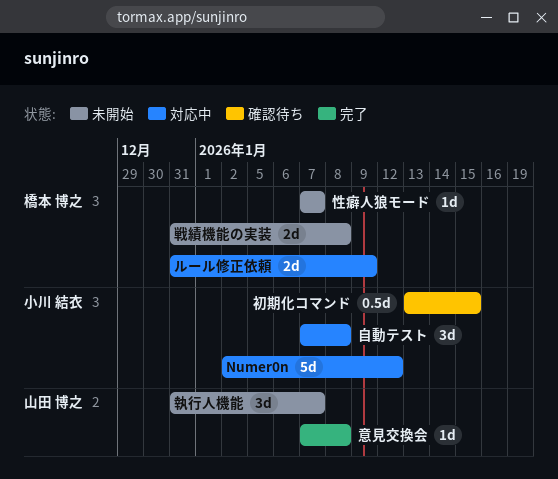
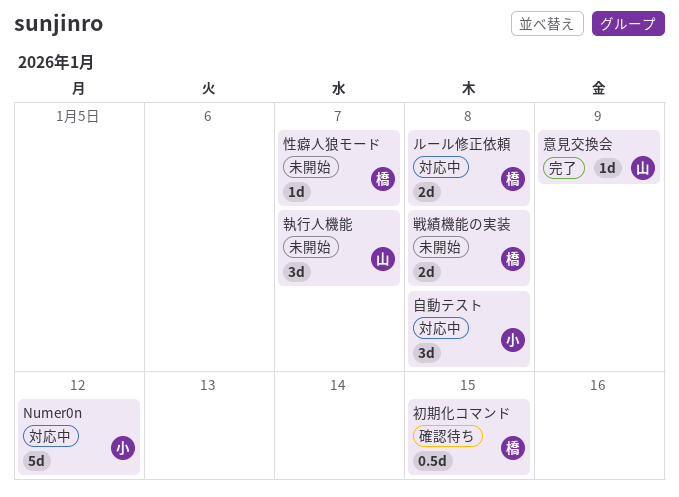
ルール修正依頼, due: Jan 9 -> Jan 8
初期化コマンド, owner: 小川 結衣 -> 橋本 博之
意見交換会, due: Jan 8 -> Jan 9

